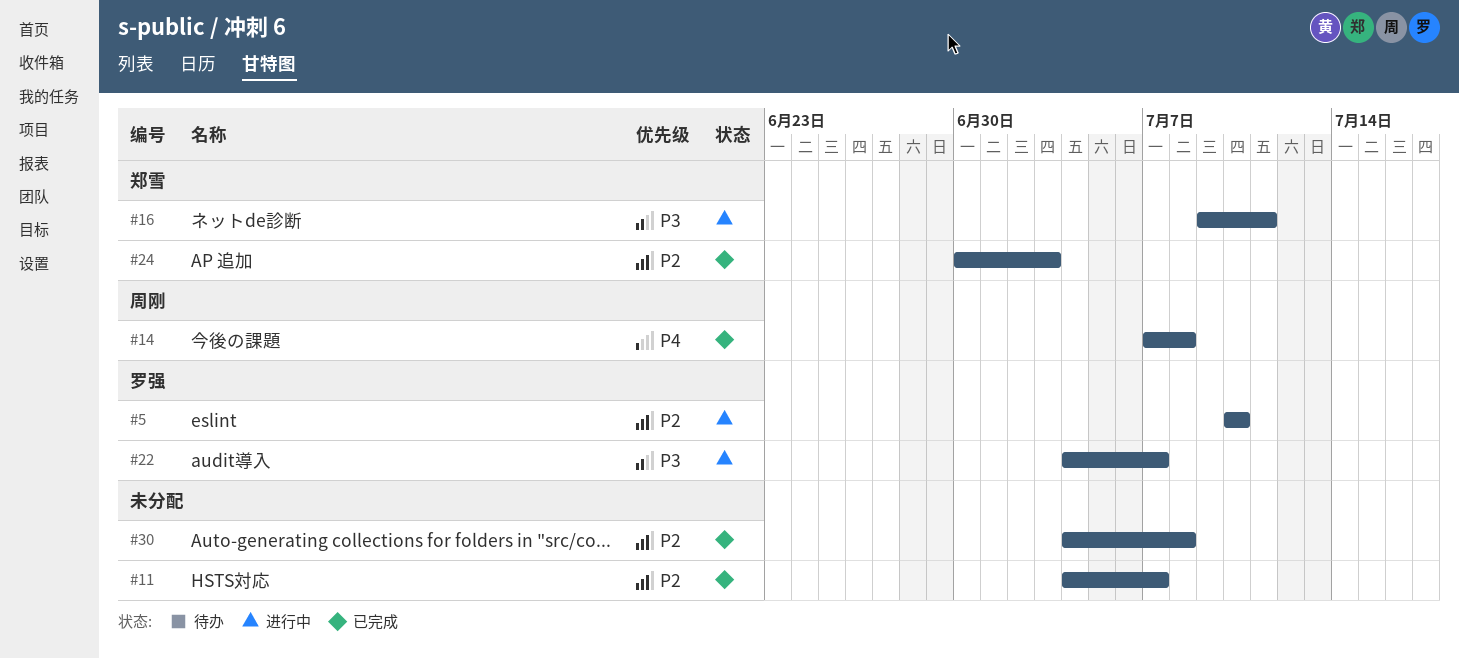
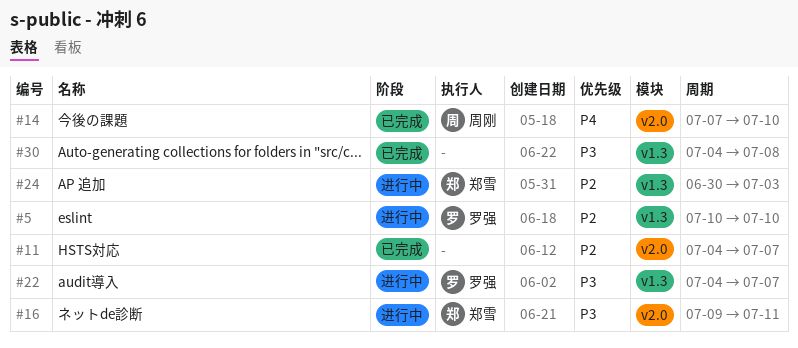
#14, due: Jul 8 -> Jul 10
#24, status: 已完成 -> 进行中
#30, priority: P2 -> P3

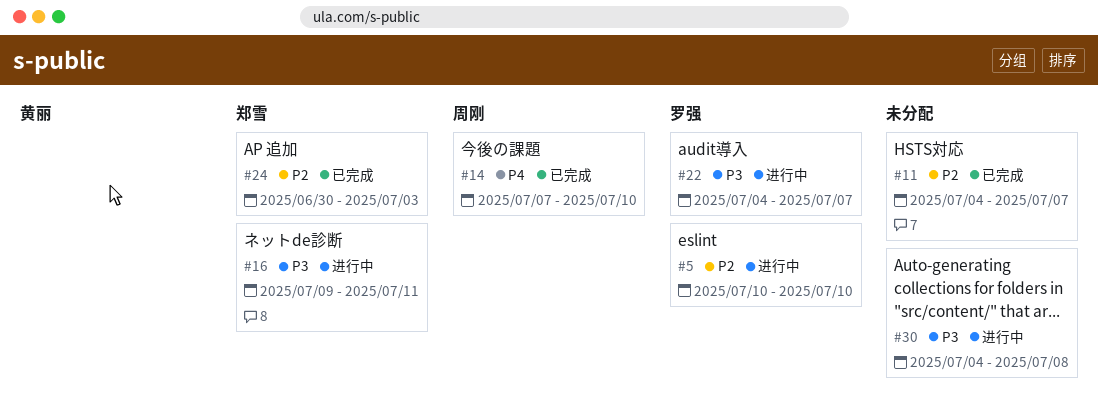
#24, status: 进行中 -> 已完成
#30, status: 已完成 -> 进行中

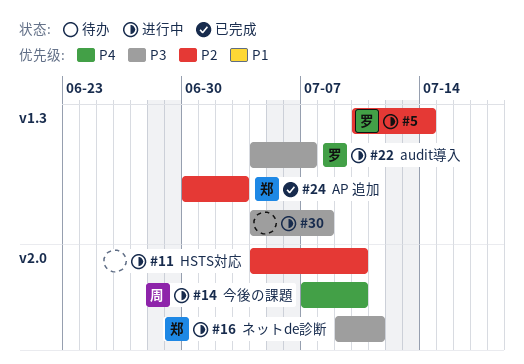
#5, due: Jul 10 -> Jul 14
#11, status: 已完成 -> 进行中
#11, due: Jul 7 -> Jul 10
#14, status: 已完成 -> 进行中

